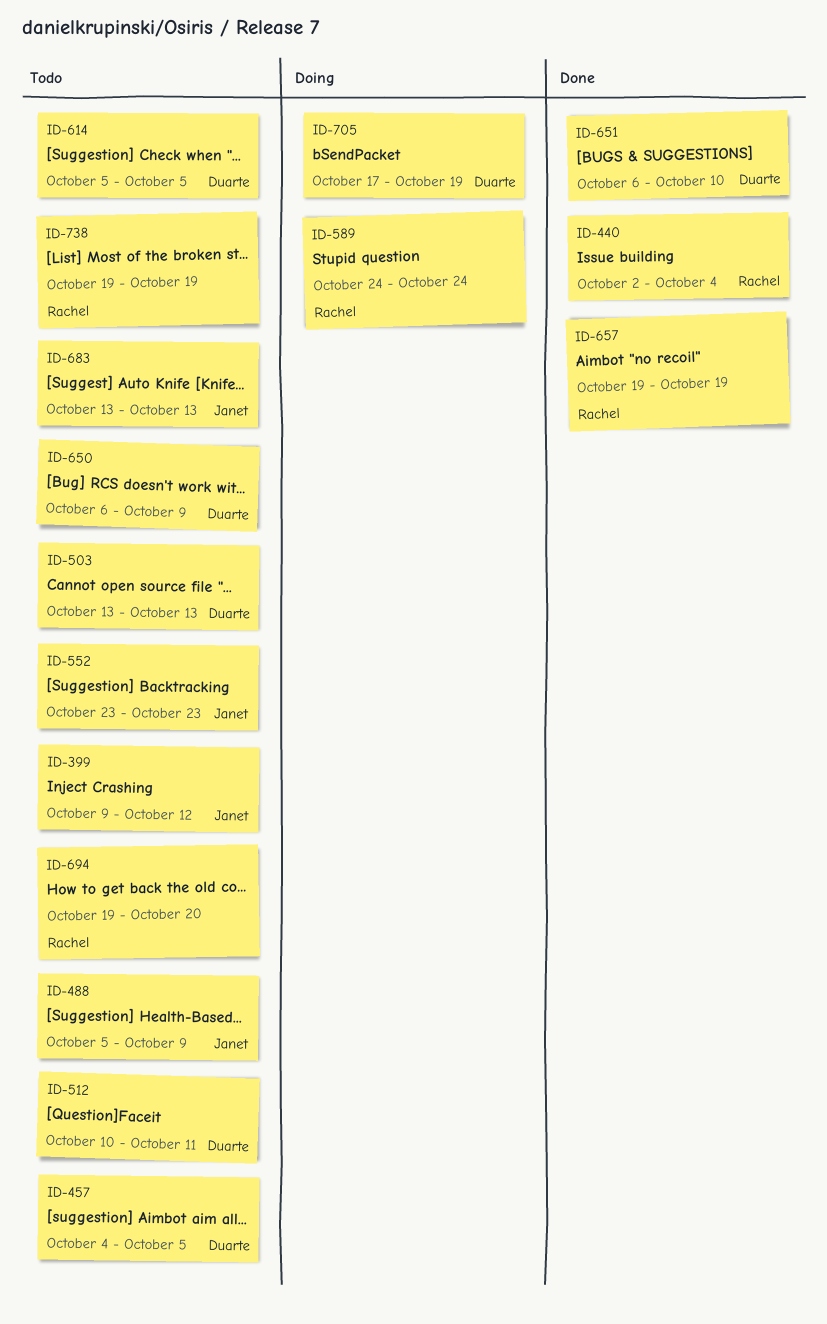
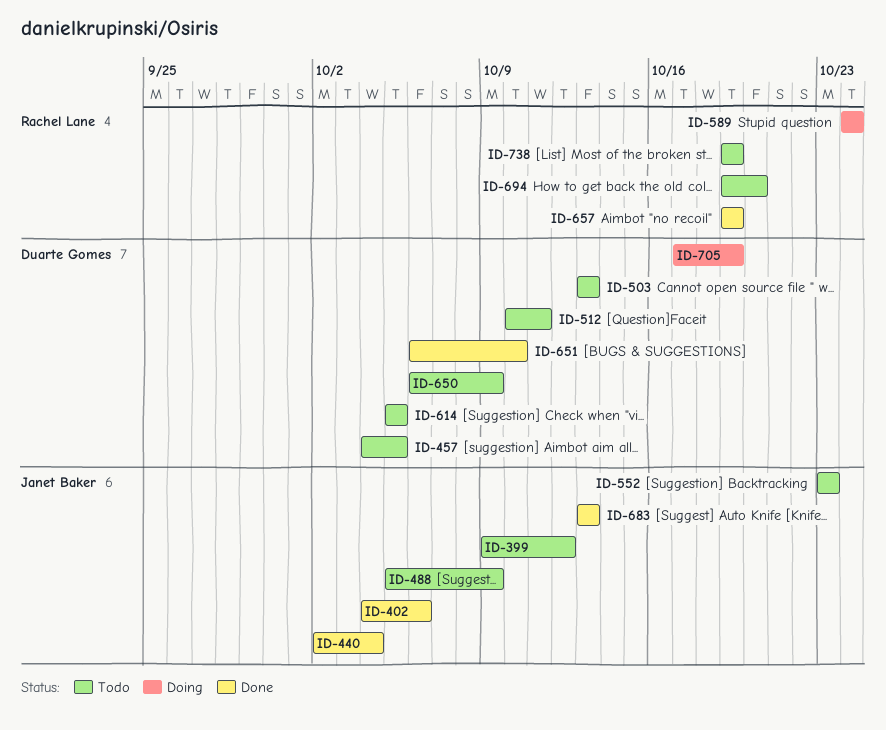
ID-402: none -> present
ID-440, owner: Rachel Lane -> Janet Baker
ID-683, status: Todo -> Done

